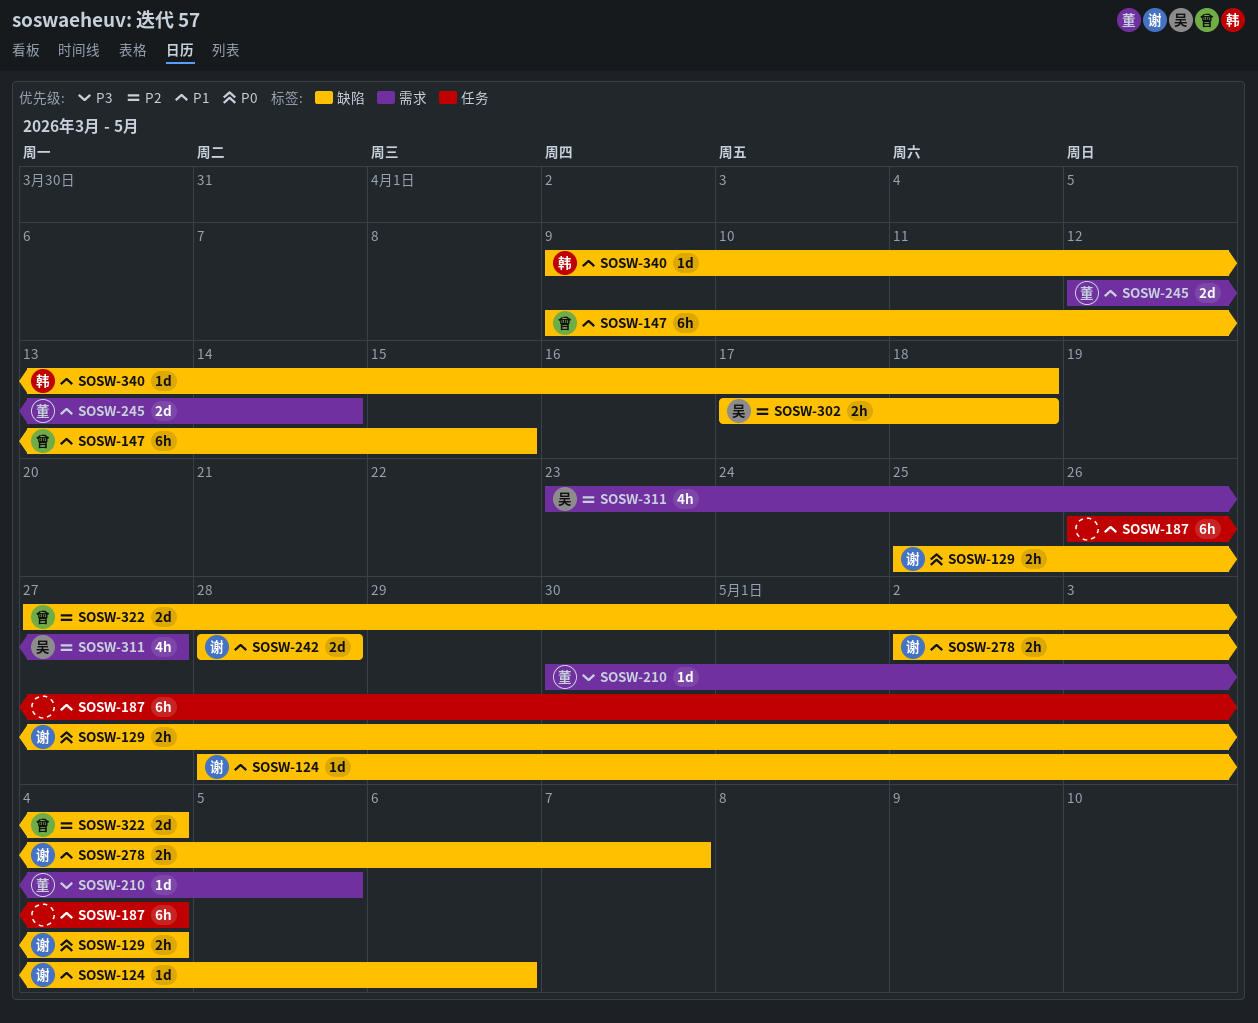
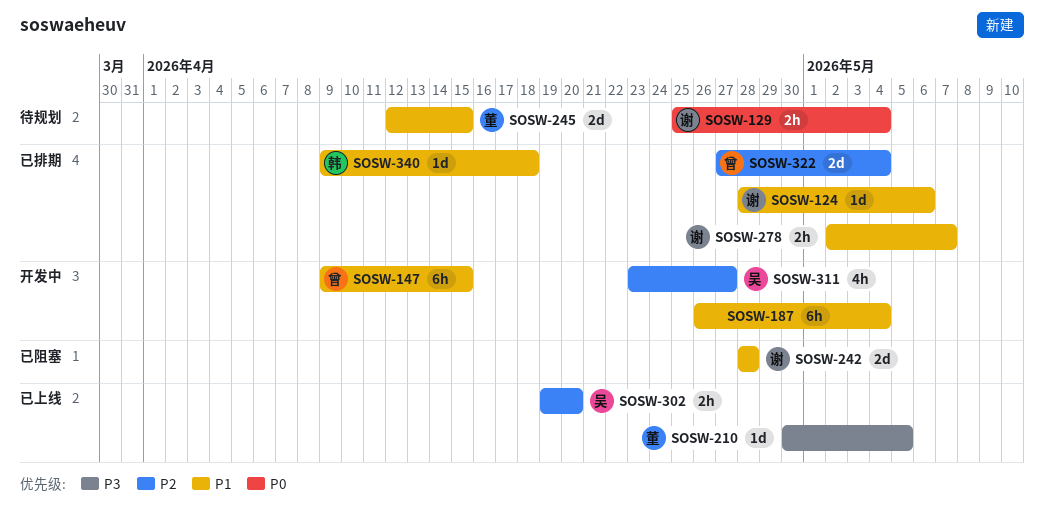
SOSW-245, due: Apr 14 -> Apr 15
SOSW-302, start: Apr 17 -> Apr 19
SOSW-302, due: Apr 18 -> Apr 20

